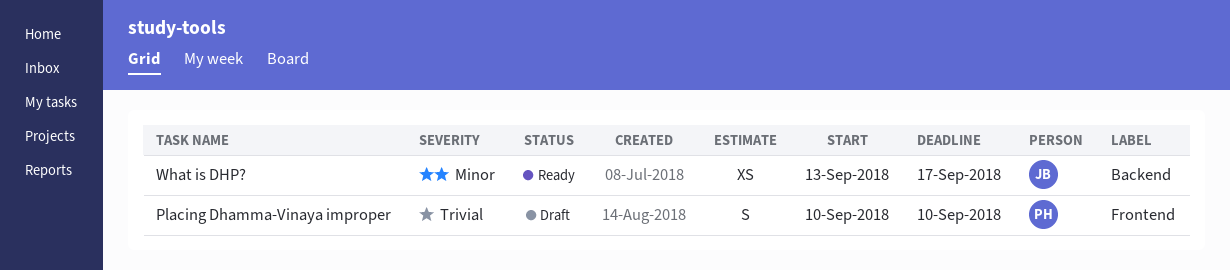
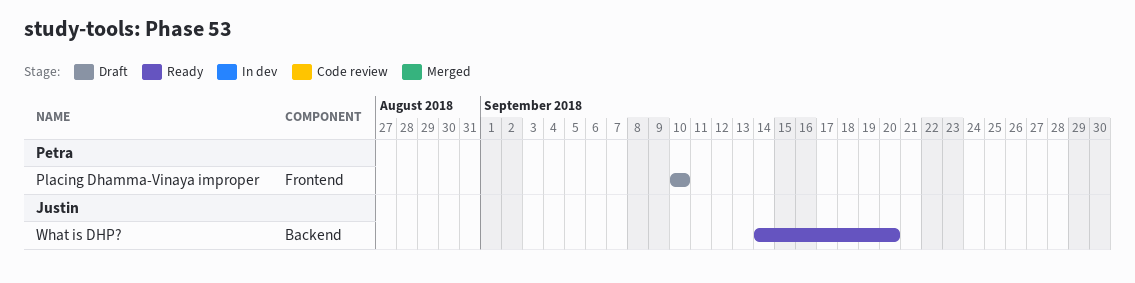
What is DHP?, start: Sep 13 -> Sep 14
What is DHP?, due: Sep 17 -> Sep 20

